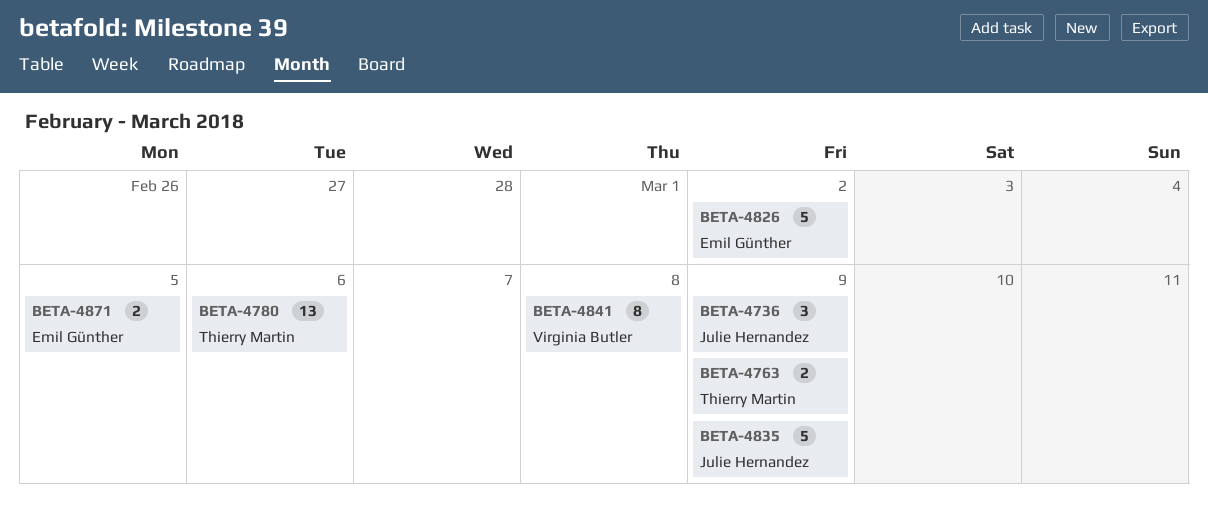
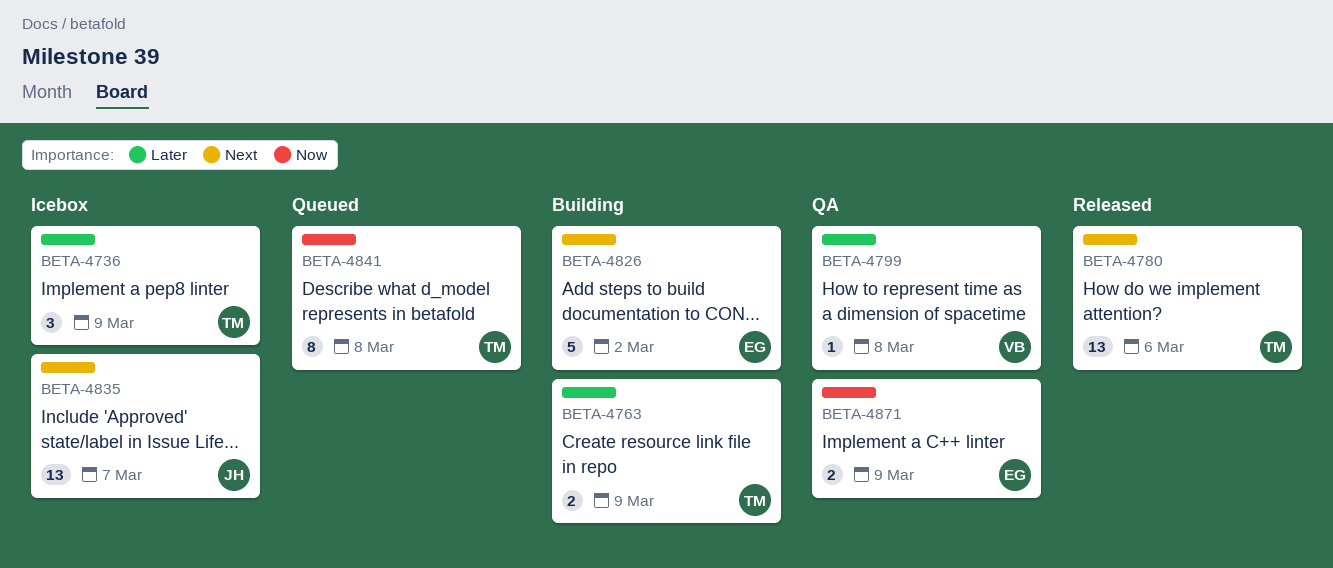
BETA-4736, owner: Julie Hernandez -> Thierry Martin
BETA-4799: none -> present
BETA-4835, estimate: 5 -> 13
BETA-4835, due: Mar 9 -> Mar 7
BETA-4841, owner: Virginia Butler -> Thierry Martin
BETA-4871, due: Mar 5 -> Mar 9

